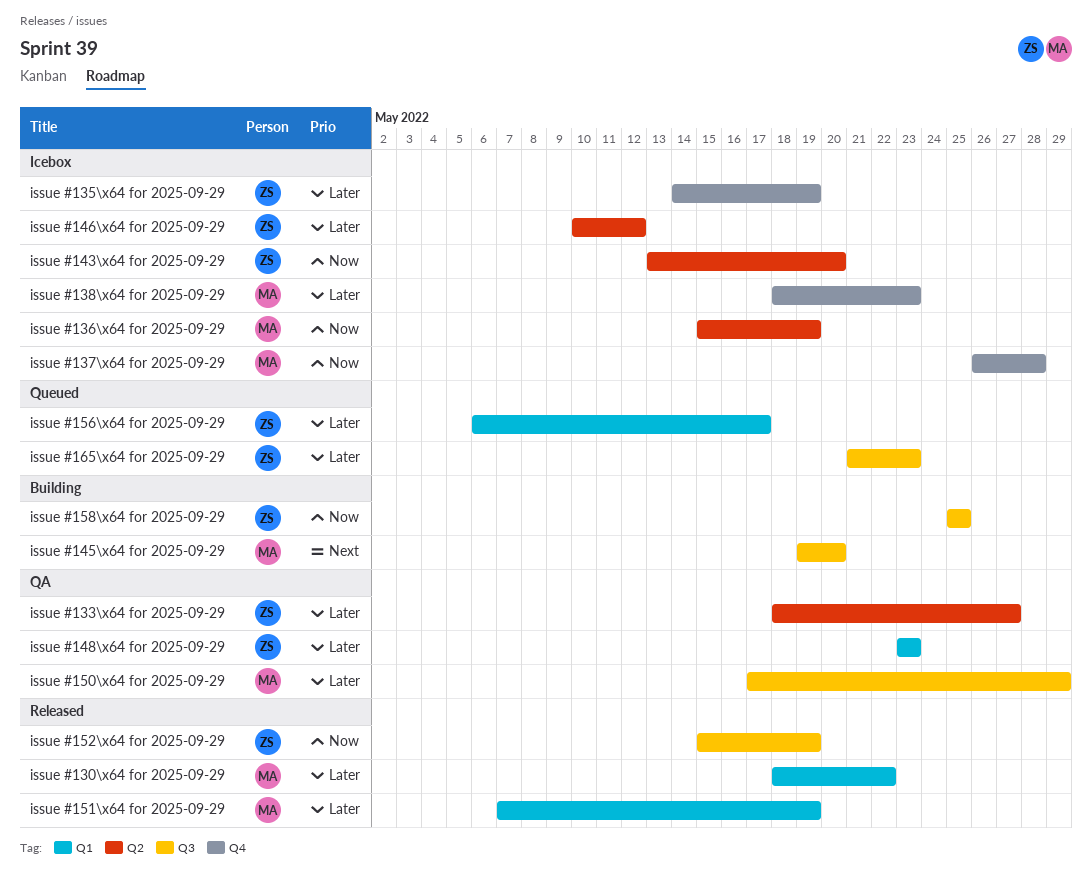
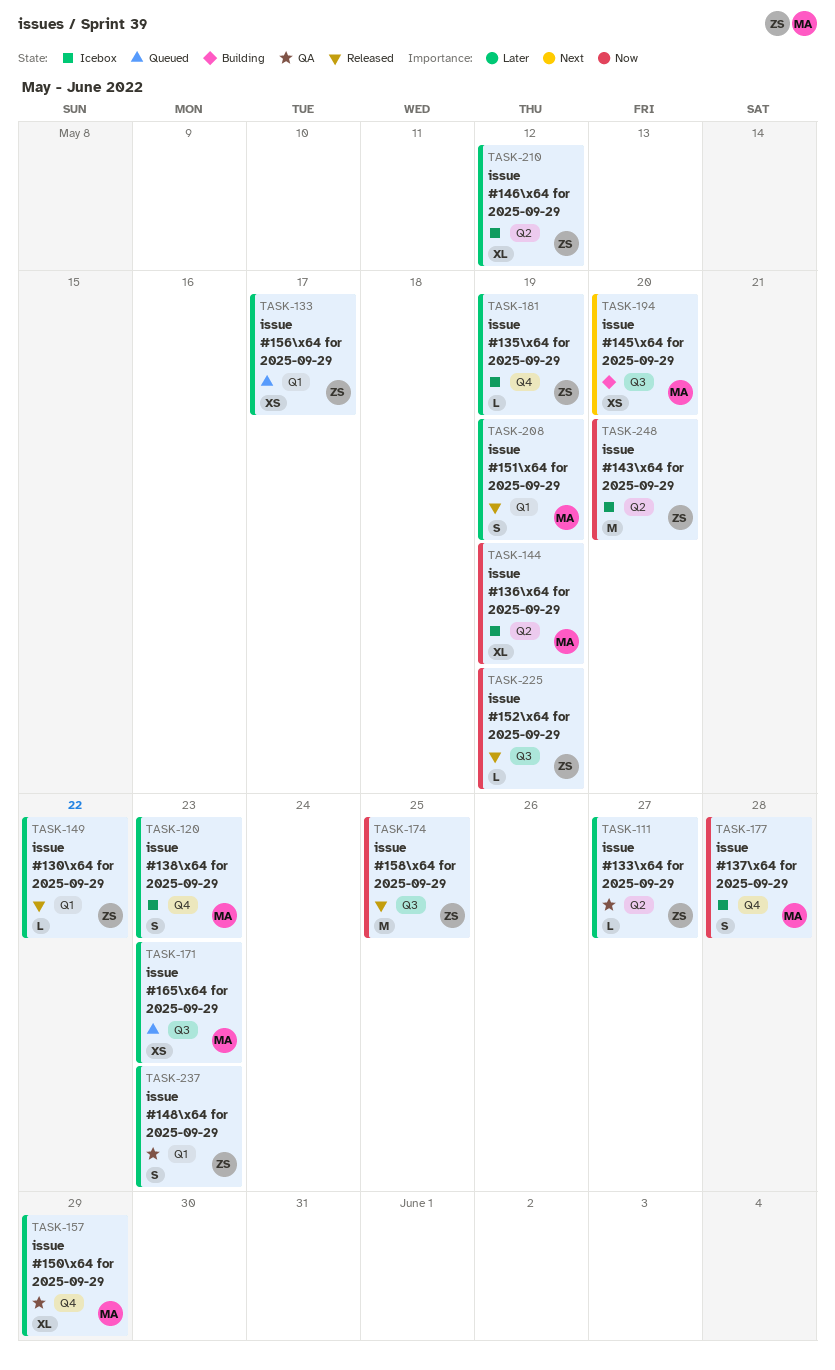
issue #130\x64 for 2025-09-29, owner: MA -> ZS
issue #150\x64 for 2025-09-29, label: Q3 -> Q4
issue #158\x64 for 2025-09-29, status: Building -> Released
issue #165\x64 for 2025-09-29, owner: ZS -> MA

